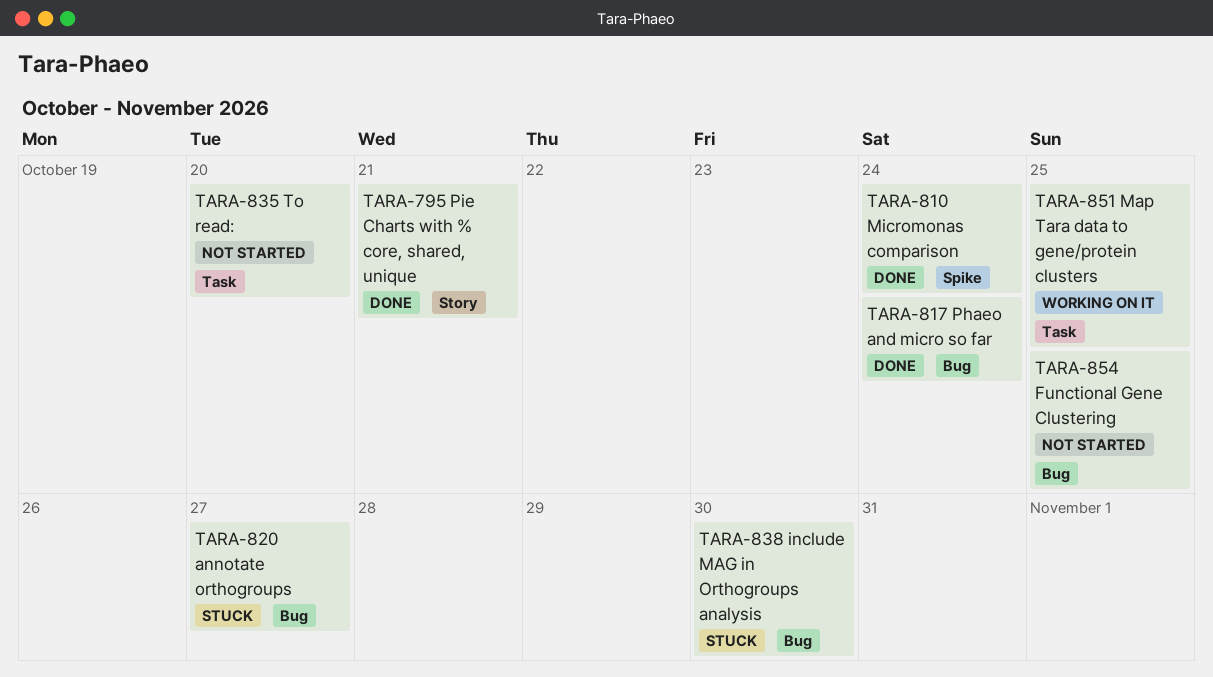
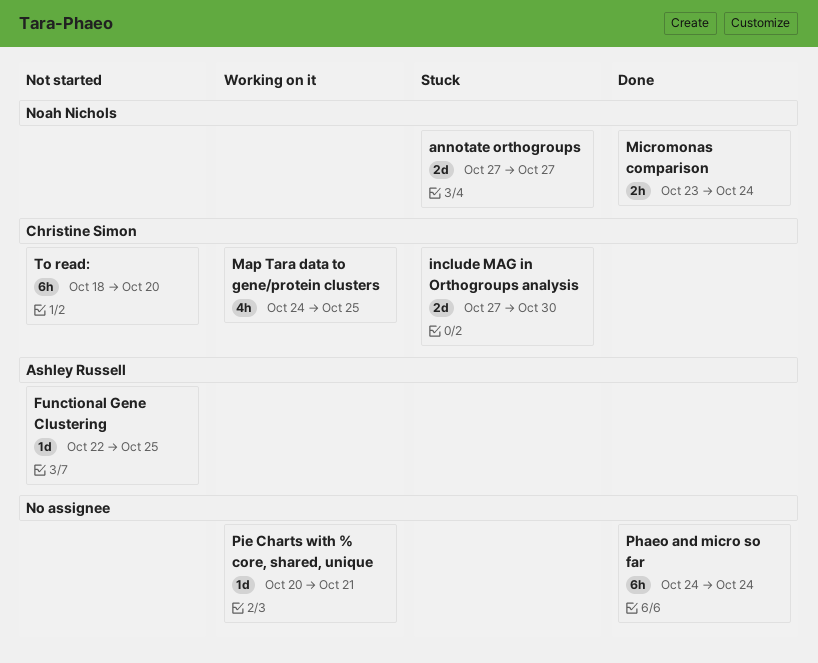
Pie Charts with % core, shared, unique, status: Done -> Working on it

